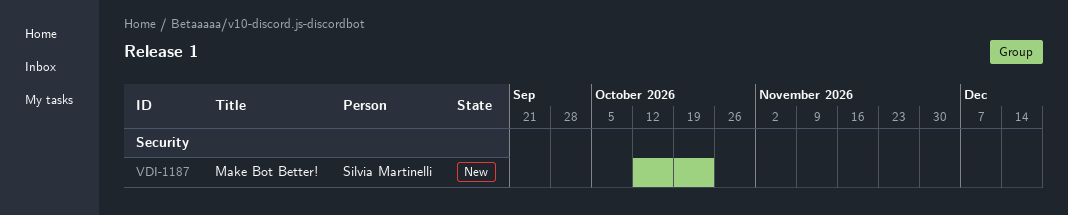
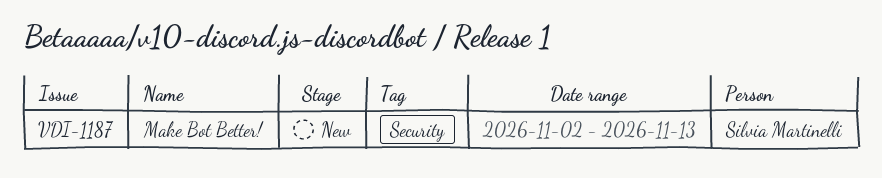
VDI-1187, start: Oct 12 -> Nov 2
VDI-1187, due: Oct 23 -> Nov 13

